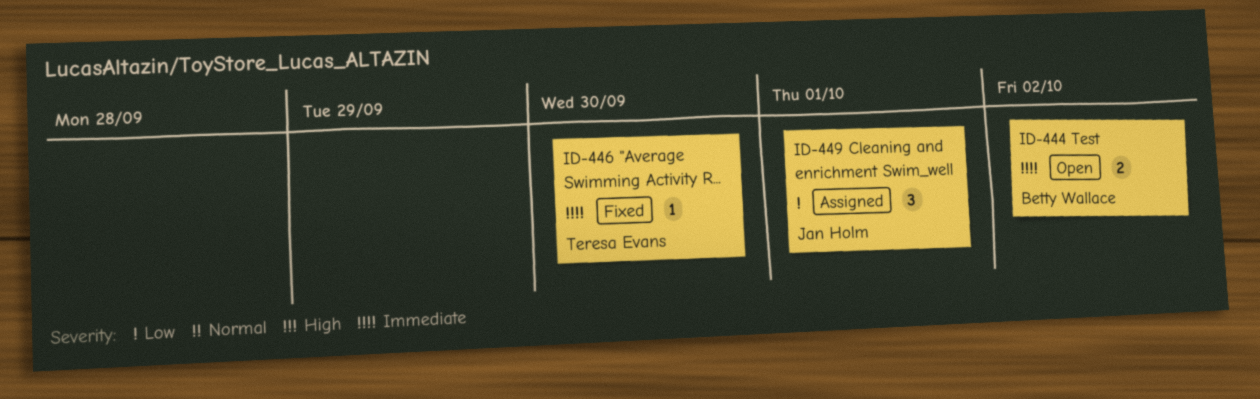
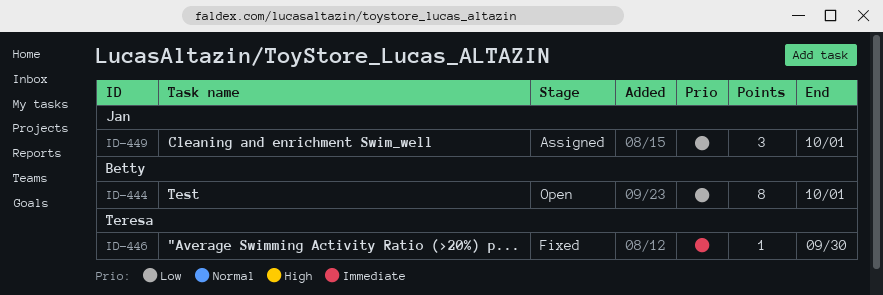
ID-444, priority: Immediate -> Low
ID-444, estimate: 2 -> 8
ID-444, due: Oct 2 -> Oct 1

